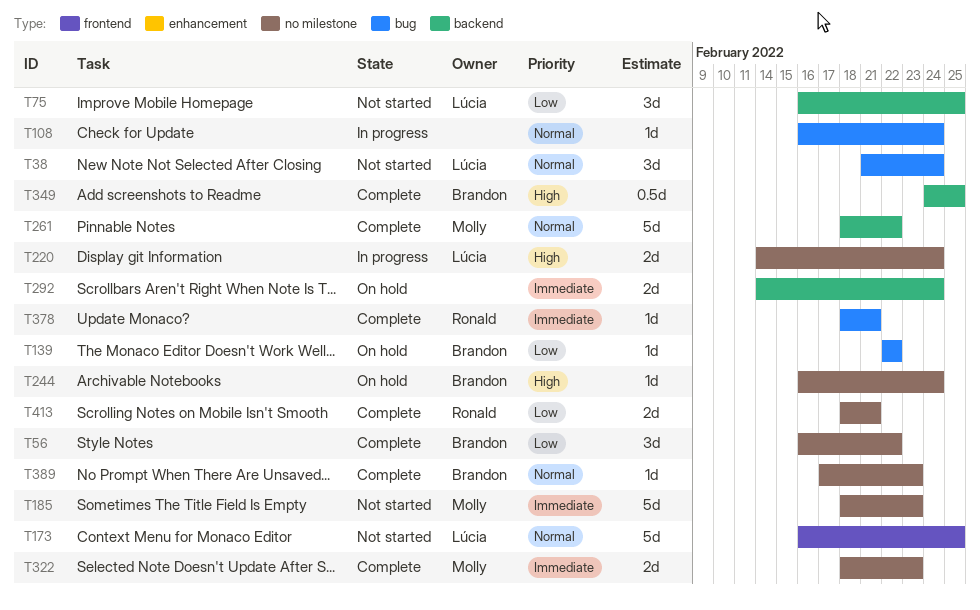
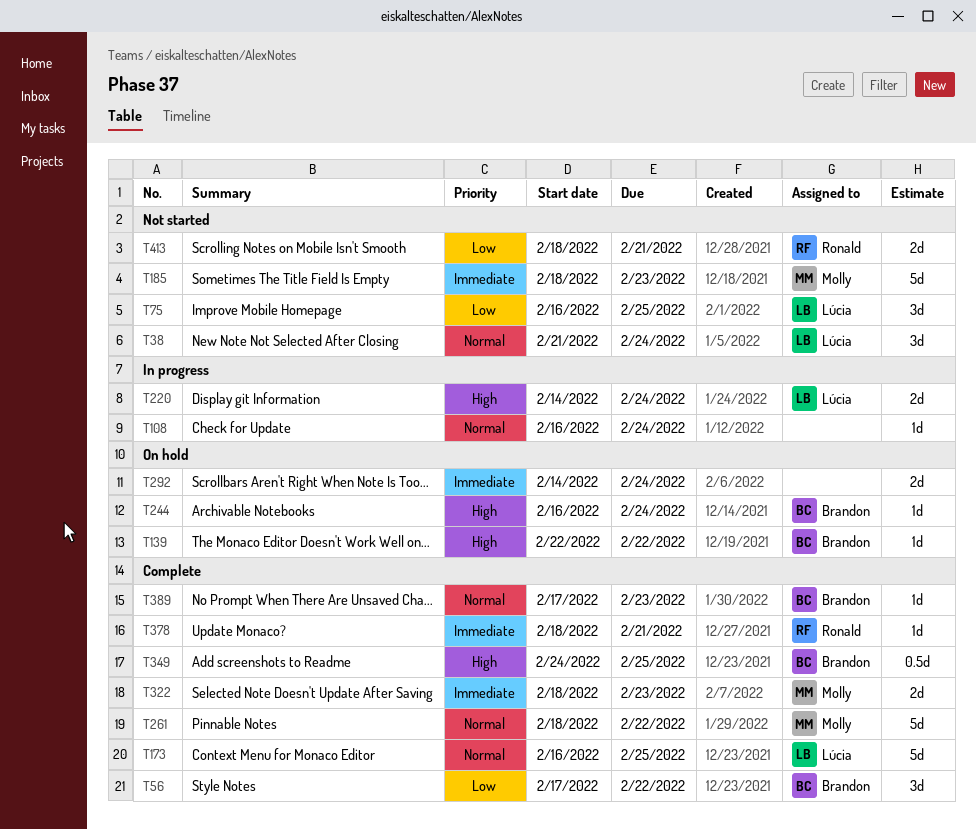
T56, start: Feb 16 -> Feb 17
T139, priority: Low -> High
T173, status: Not started -> Complete
T413, status: Complete -> Not started

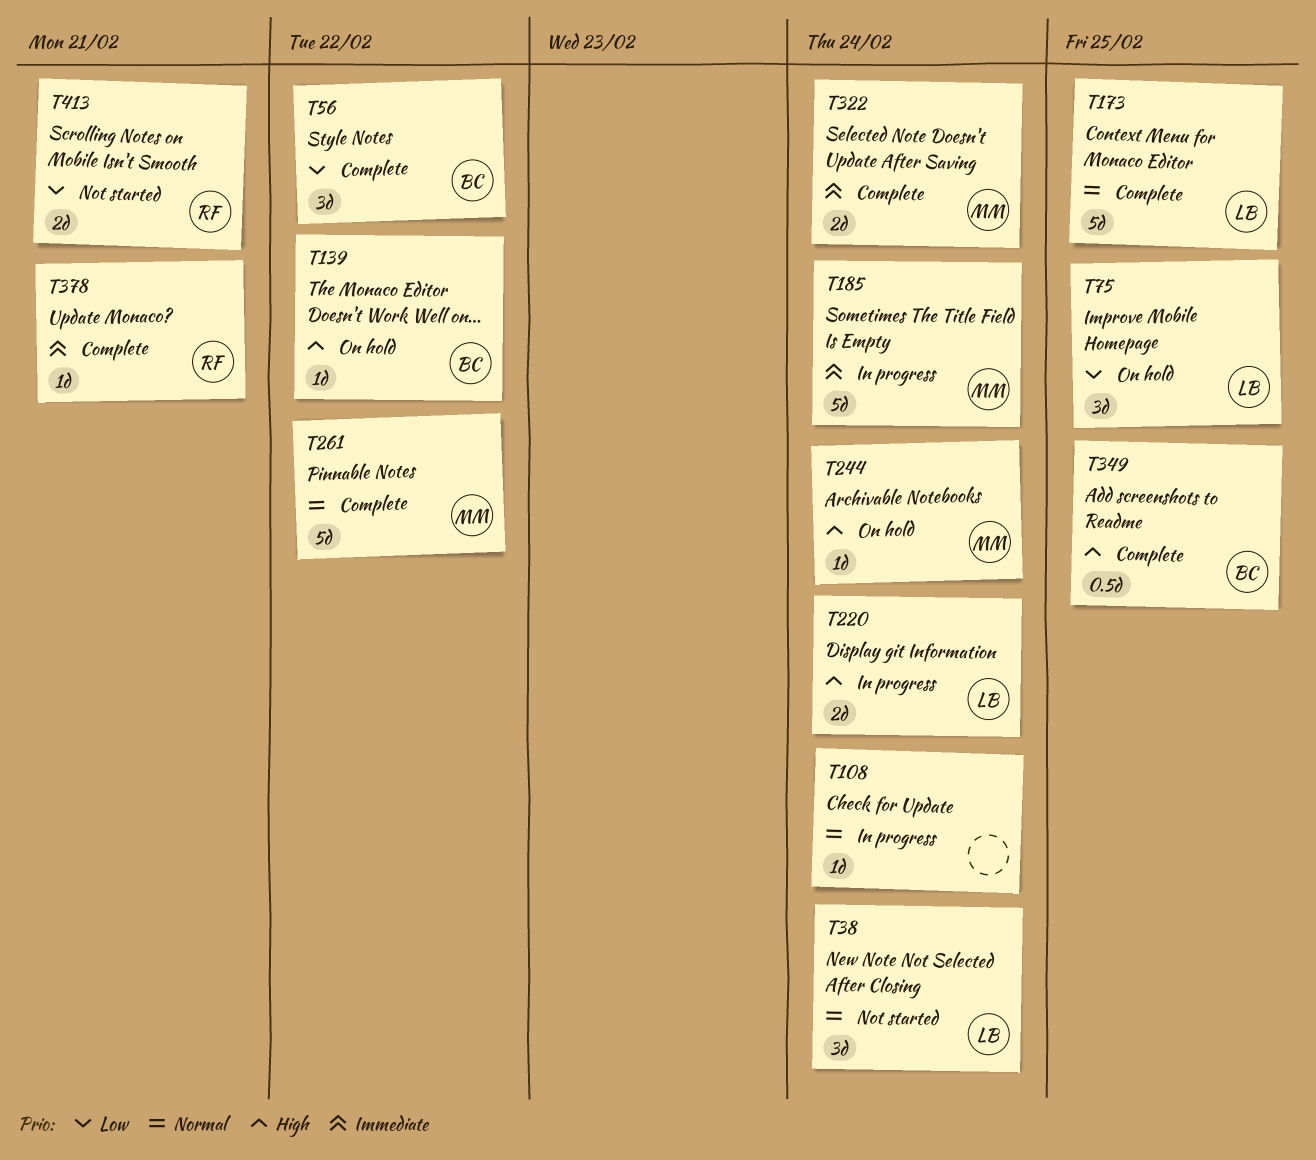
T75, status: Not started -> On hold
T185, status: Not started -> In progress
T185, due: Feb 23 -> Feb 24
T244, owner: Brandon -> Molly
T292: present -> none
T322, due: Feb 23 -> Feb 24
T389: present -> none

